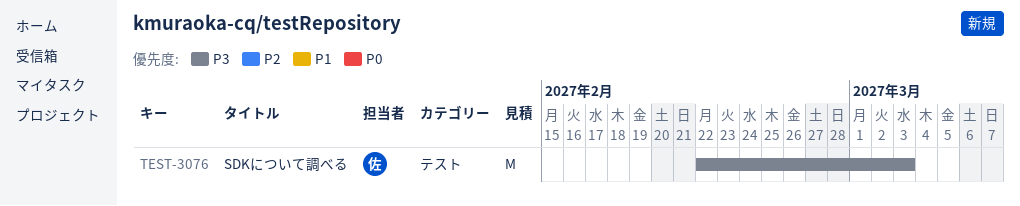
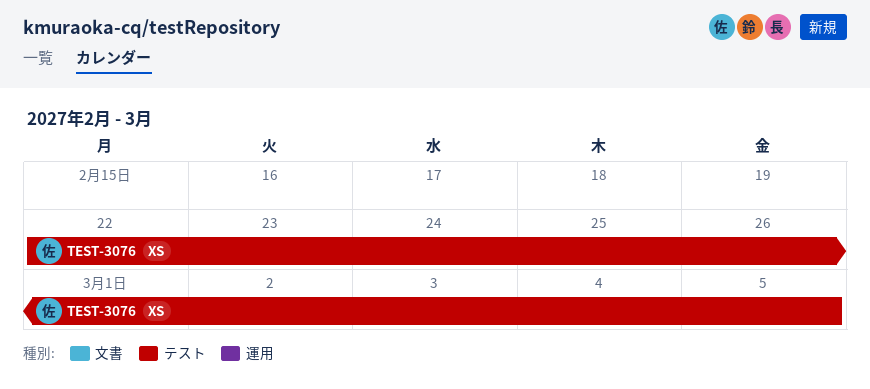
TEST-3076, estimate: M -> XS
TEST-3076, due: Mar 3 -> Mar 5

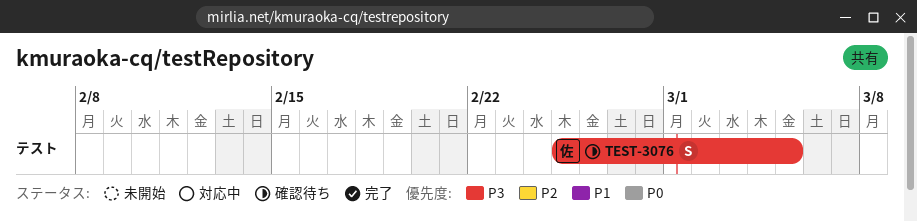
TEST-3076, estimate: XS -> S
TEST-3076, start: Feb 22 -> Feb 25

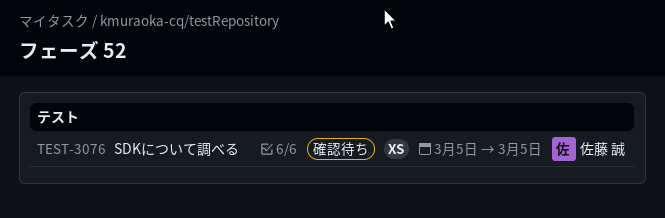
TEST-3076, estimate: S -> XS
TEST-3076, start: Feb 25 -> Mar 5

